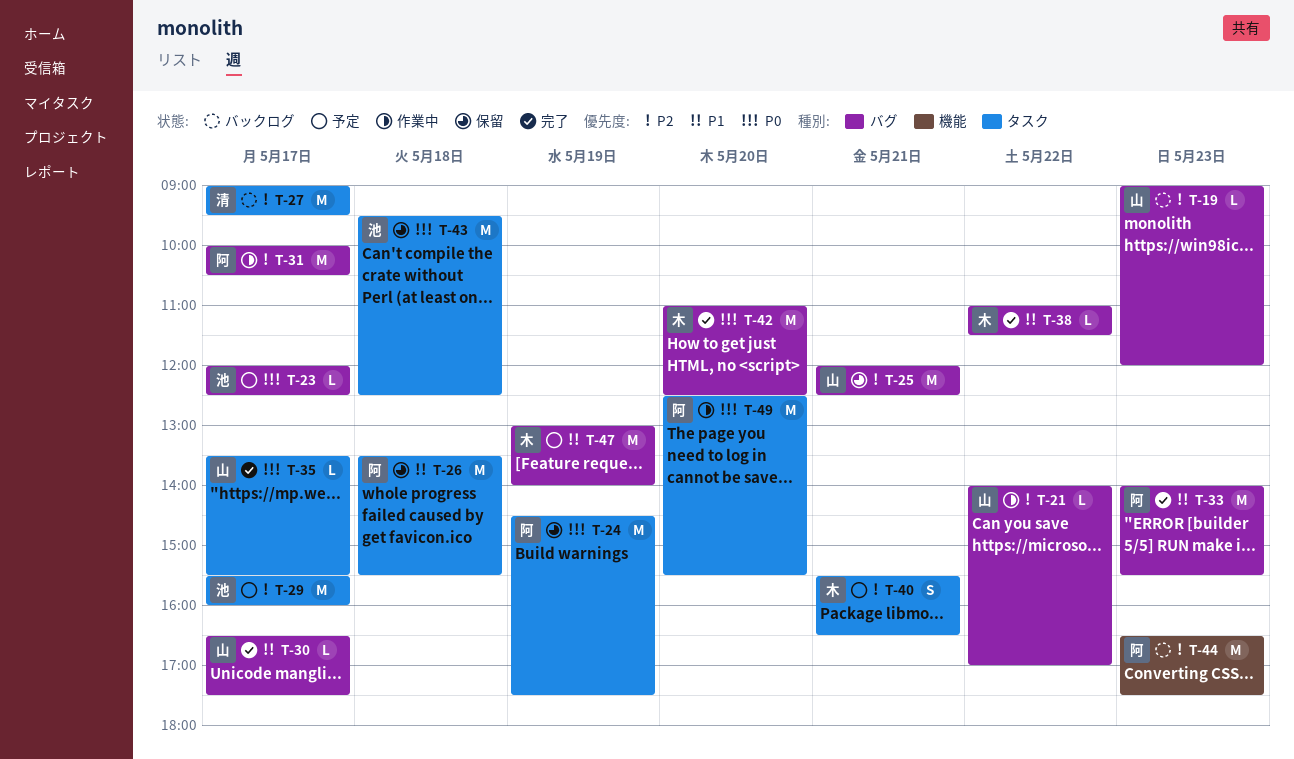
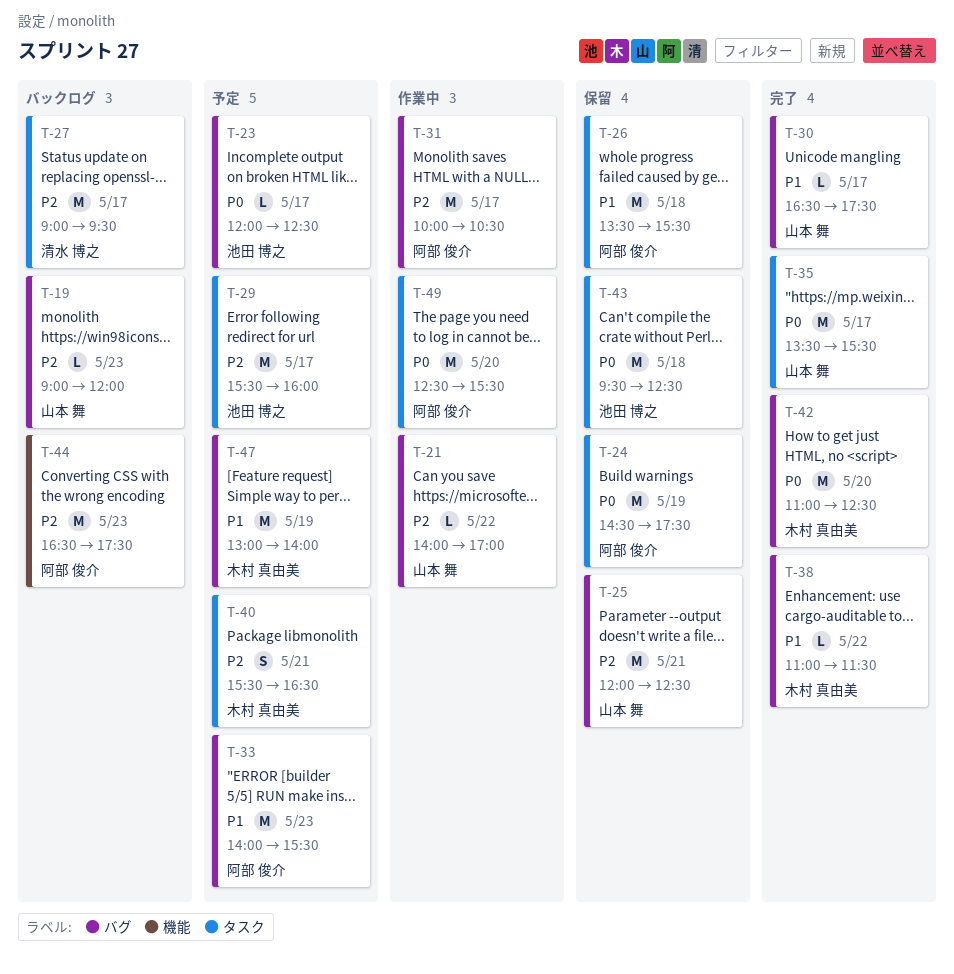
T-33, status: 完了 -> 予定
T-35, estimate: L -> M

